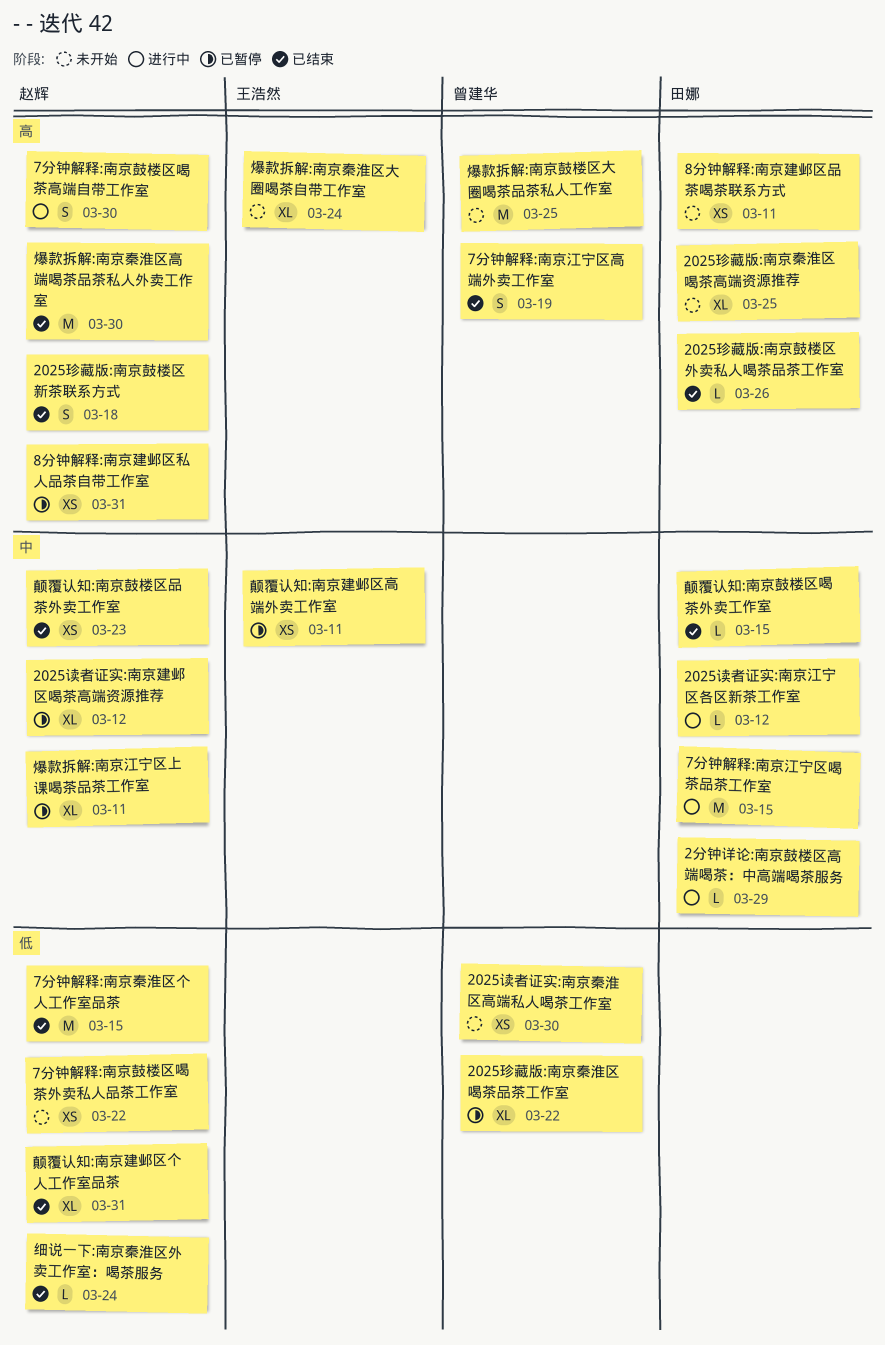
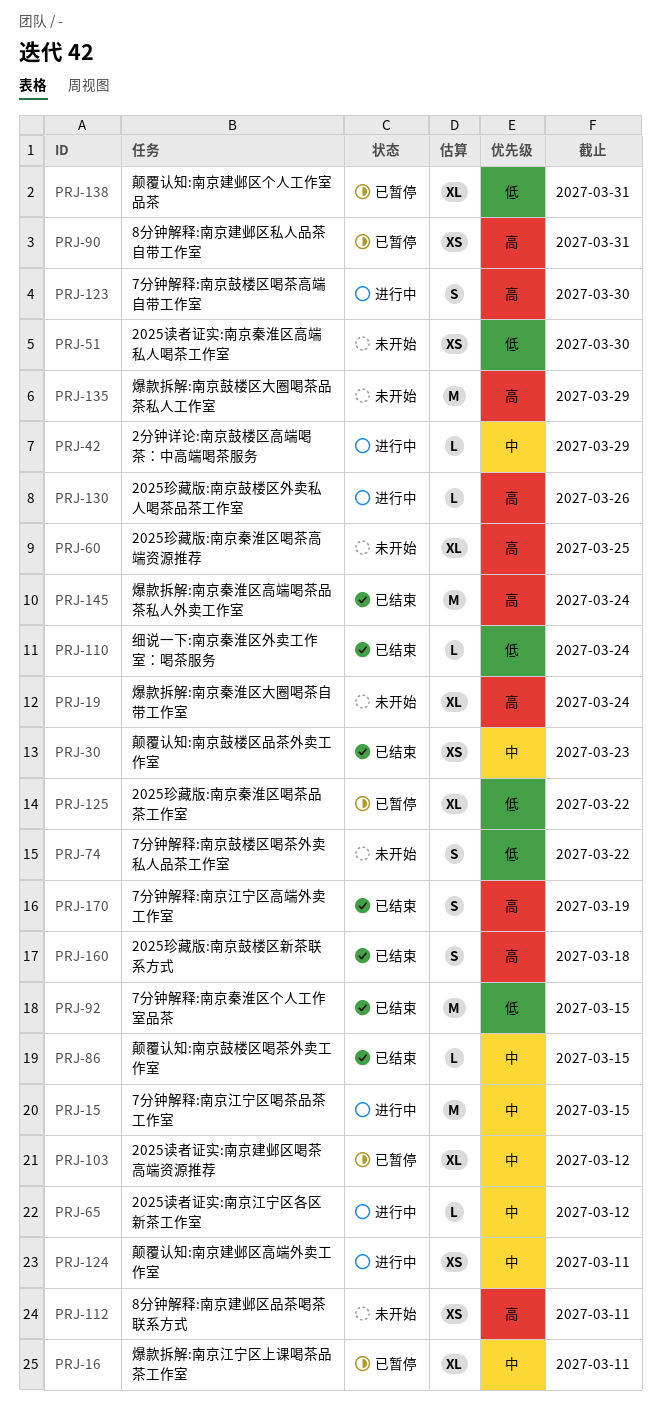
2025珍藏版:南京鼓楼区外卖私人喝茶品茶工作室, status: 已结束 -> 进行中
7分钟解释:南京鼓楼区喝茶外卖私人品茶工作室, estimate: XS -> S
爆款拆解:南京秦淮区高端喝茶品茶私人外卖工作室, due: Mar 30 -> Mar 24
爆款拆解:南京鼓楼区大圈喝茶品茶私人工作室, due: Mar 25 -> Mar 29
颠覆认知:南京建邺区个人工作室品茶, status: 已结束 -> 已暂停
颠覆认知:南京建邺区高端外卖工作室, status: 已暂停 -> 进行中

